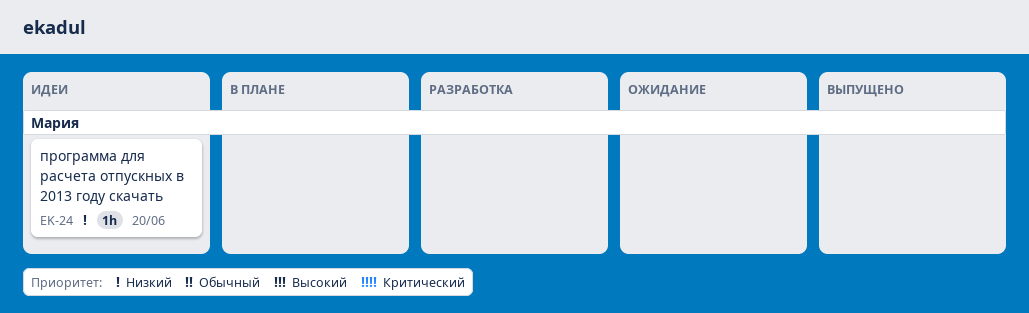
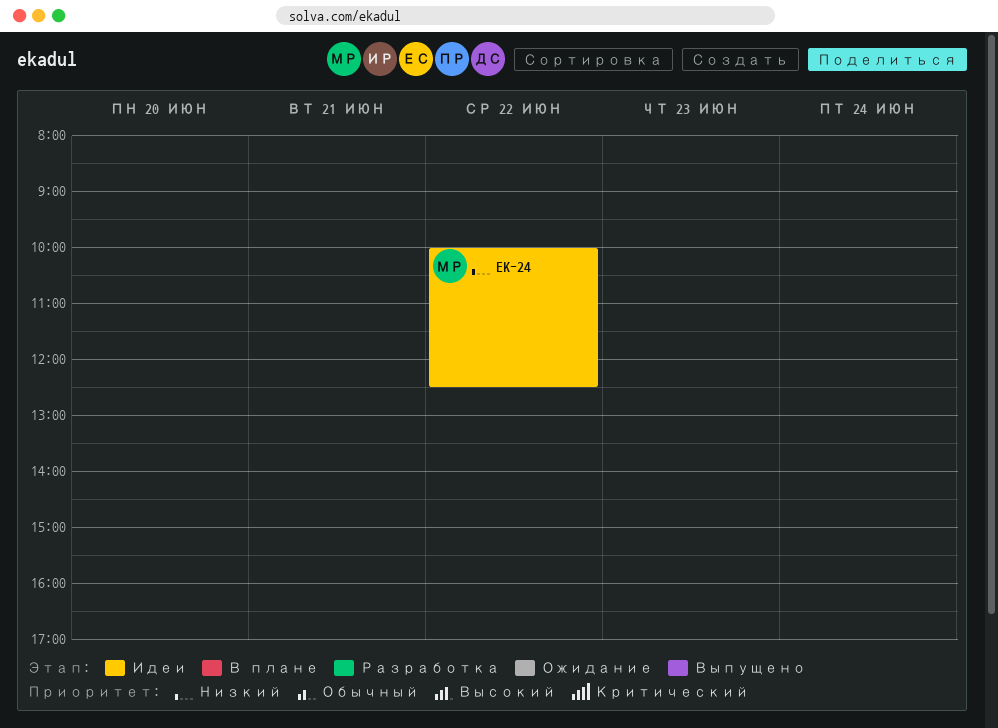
EK-24, day: Jun 20 -> Jun 22

